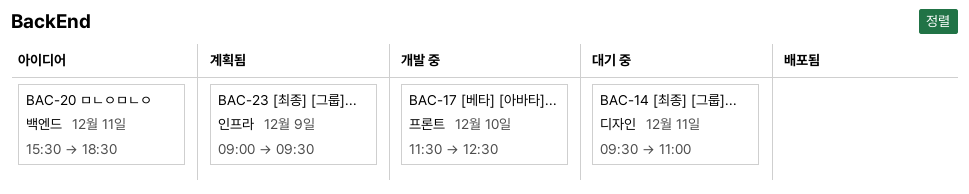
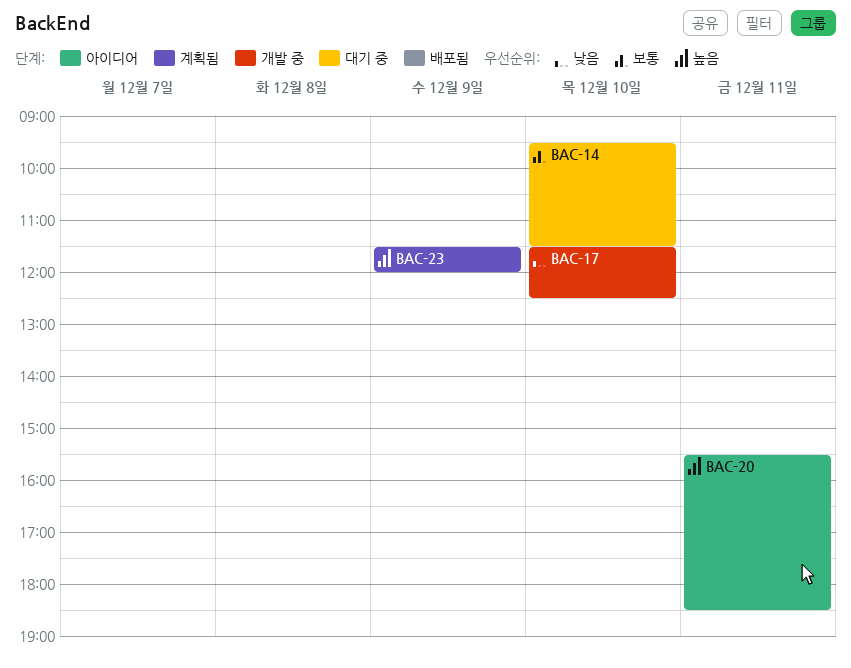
BAC-14, day: Dec 11 -> Dec 10
BAC-14, ends: 11:00 -> 11:30
BAC-23, begins: 09:00 -> 11:30
BAC-23, ends: 09:30 -> 12:00

